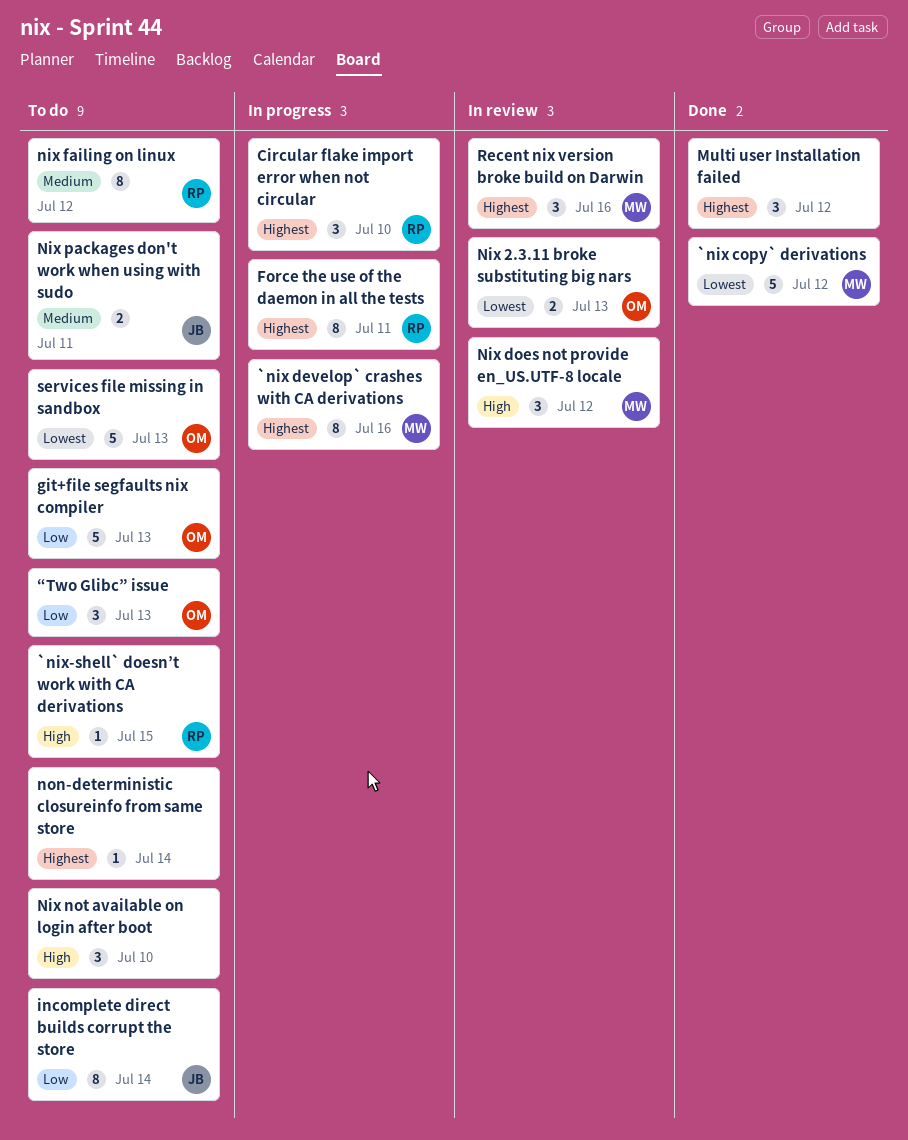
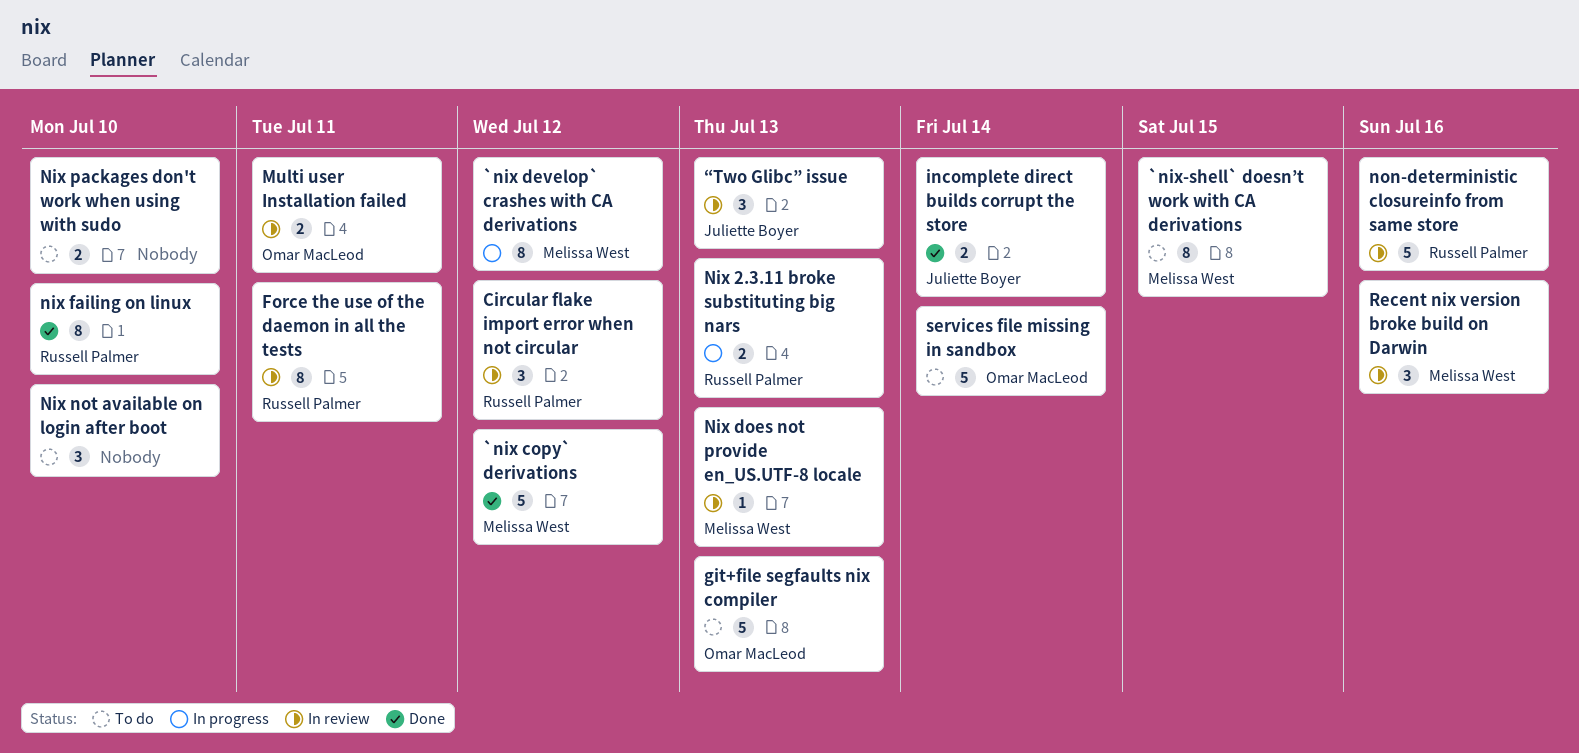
`nix develop` crashes with CA derivations, due: Jul 16 -> Jul 12
`nix-shell` doesn’t work with CA derivations, owner: Russell Palmer -> Melissa West
`nix-shell` doesn’t work with CA derivations, estimate: 1 -> 8
Circular flake import error when not circular, status: In progress -> In review
Circular flake import error when not circular, due: Jul 10 -> Jul 12
Force the use of the daemon in all the tests, status: In progress -> In review
incomplete direct builds corrupt the store, status: To do -> Done
incomplete direct builds corrupt the store, estimate: 8 -> 2
Multi user Installation failed, status: Done -> In review
Multi user Installation failed, owner: none -> Omar MacLeod
Multi user Installation failed, estimate: 3 -> 2
Multi user Installation failed, due: Jul 12 -> Jul 11
Nix 2.3.11 broke substituting big nars, status: In review -> In progress
Nix 2.3.11 broke substituting big nars, owner: Omar MacLeod -> Russell Palmer
Nix does not provide en_US.UTF-8 locale, estimate: 3 -> 1
Nix does not provide en_US.UTF-8 locale, due: Jul 12 -> Jul 13
nix failing on linux, status: To do -> Done
nix failing on linux, due: Jul 12 -> Jul 10
Nix packages don't work when using with sudo, owner: Juliette Boyer -> none
Nix packages don't work when using with sudo, due: Jul 11 -> Jul 10
non-deterministic closureinfo from same store, status: To do -> In review
non-deterministic closureinfo from same store, owner: none -> Russell Palmer
non-deterministic closureinfo from same store, estimate: 1 -> 5
non-deterministic closureinfo from same store, due: Jul 14 -> Jul 16
services file missing in sandbox, due: Jul 13 -> Jul 14
“Two Glibc” issue, status: To do -> In review
“Two Glibc” issue, owner: Omar MacLeod -> Juliette Boyer

